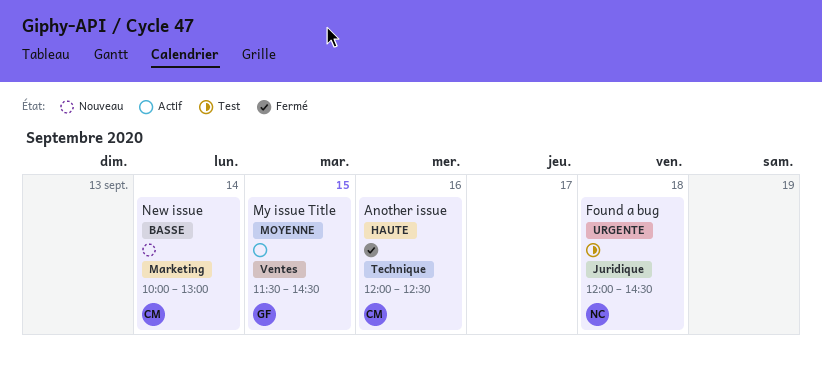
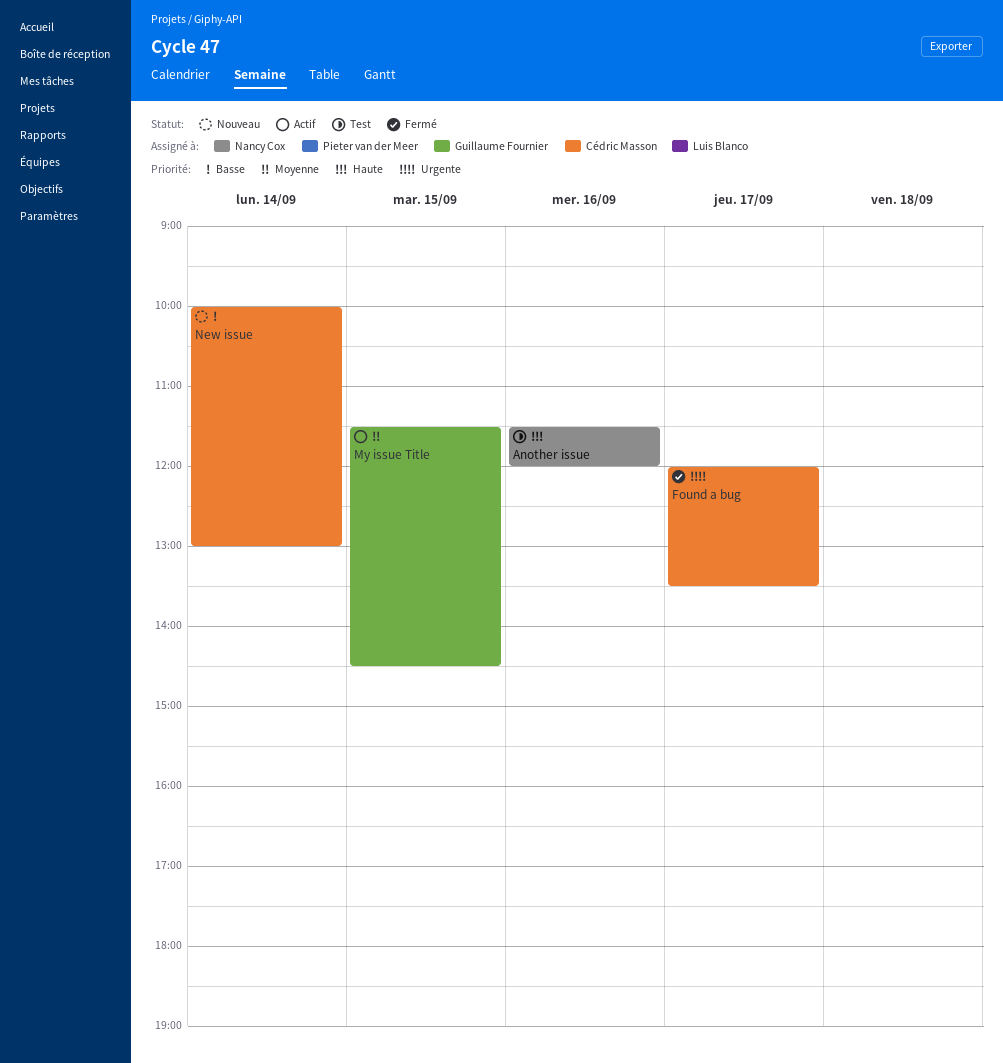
Another issue, status: Fermé -> Test
Another issue, owner: Cédric Masson -> Nancy Cox
Another issue, begins: 12:00 -> 11:30
Another issue, ends: 12:30 -> 12:00
Found a bug, status: Test -> Fermé
Found a bug, owner: Nancy Cox -> Cédric Masson
Found a bug, day: Sep 18 -> Sep 17
Found a bug, ends: 14:30 -> 13:30

